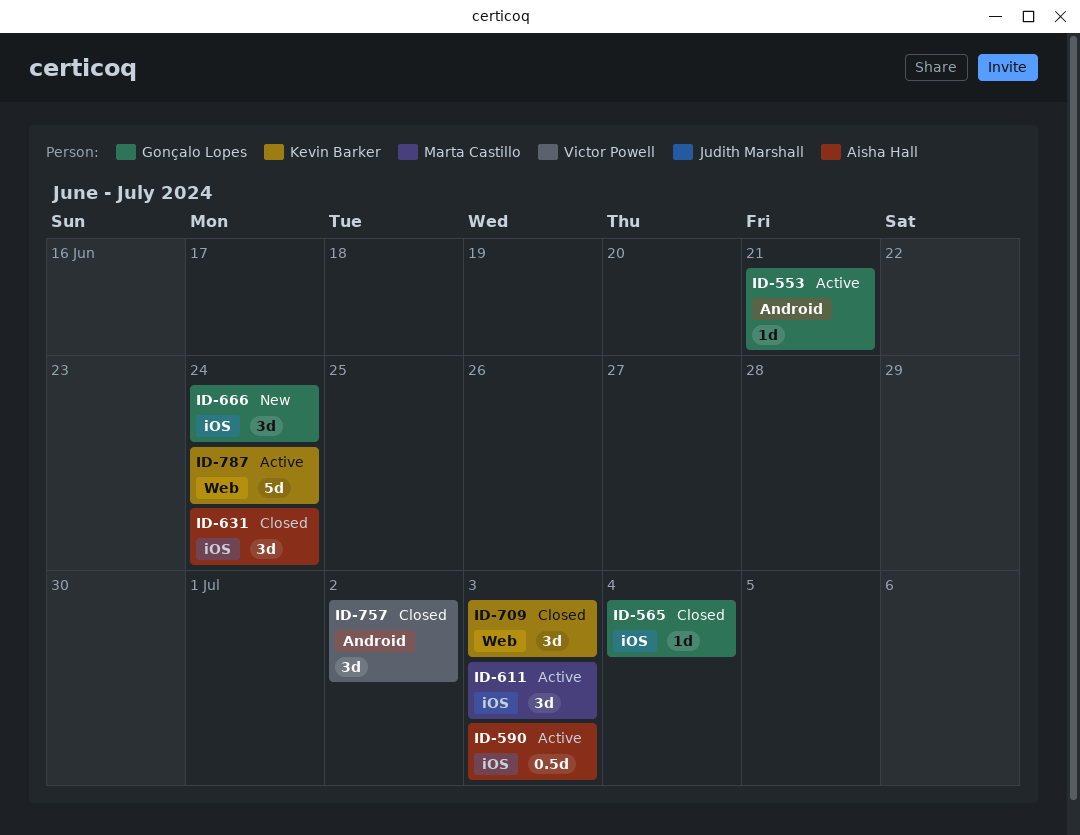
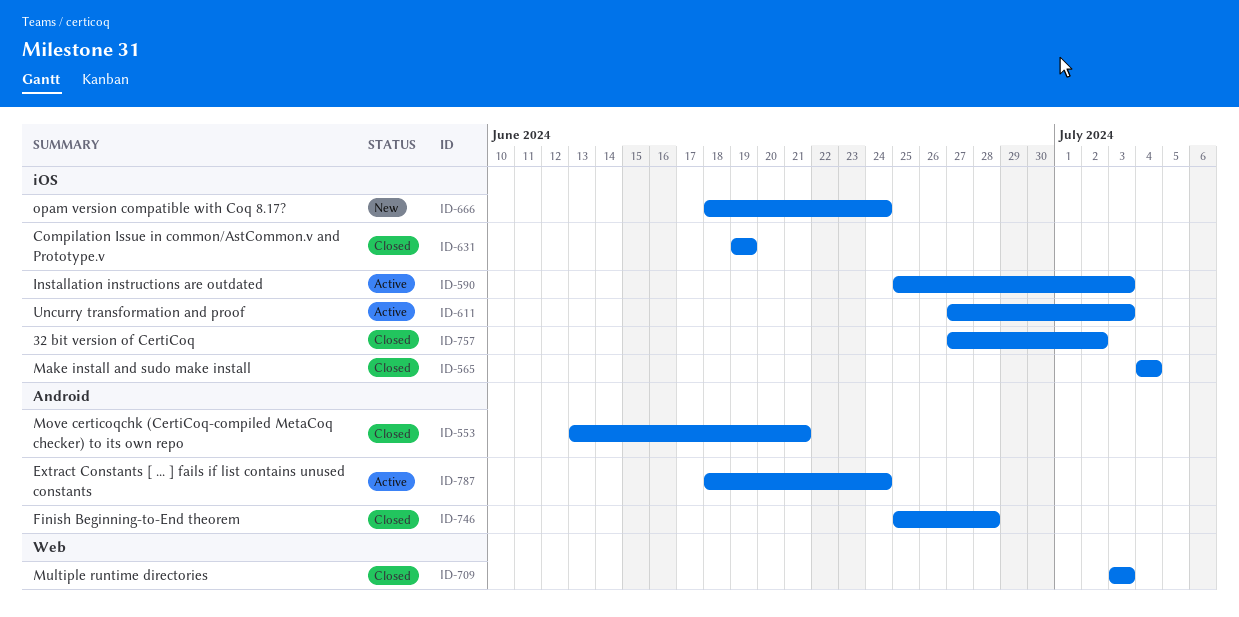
ID-553, status: Active -> Closed
ID-631, due: Jun 24 -> Jun 19
ID-746: none -> present
ID-757, label: Android -> iOS
ID-787, label: Web -> Android

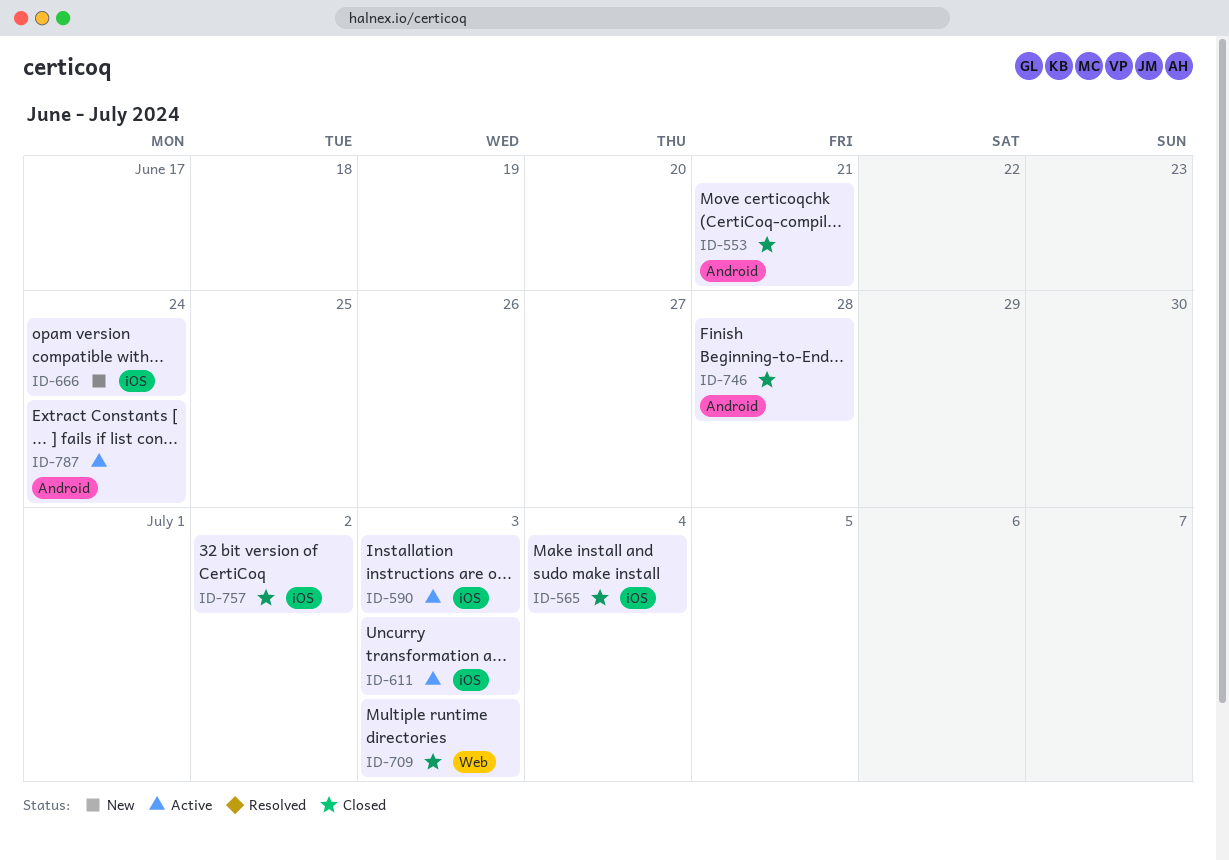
ID-631: present -> none

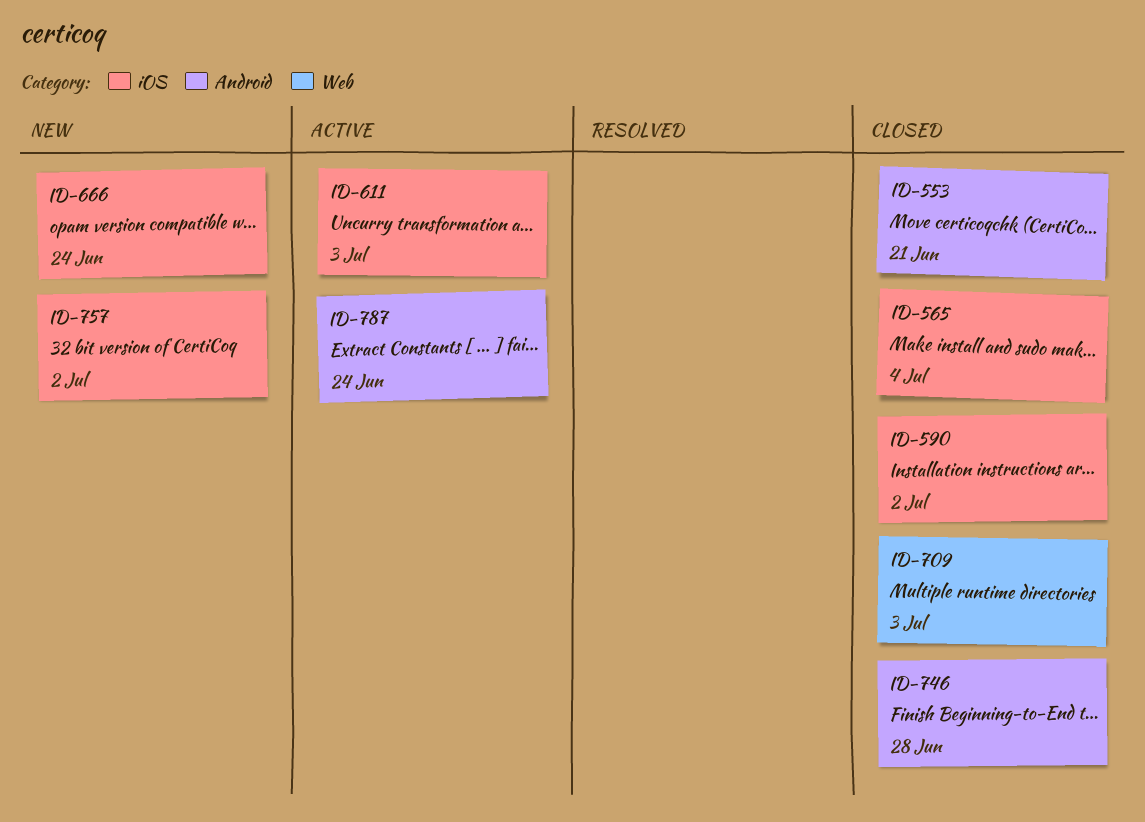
ID-590, status: Active -> Closed
ID-590, due: Jul 3 -> Jul 2
ID-757, status: Closed -> New

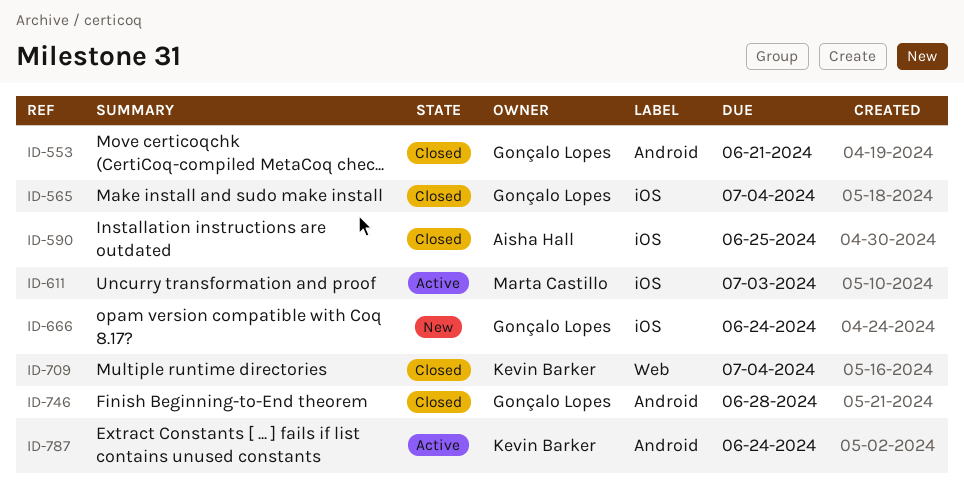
ID-590, due: Jul 2 -> Jun 25
ID-709, due: Jul 3 -> Jul 4
ID-757: present -> none

